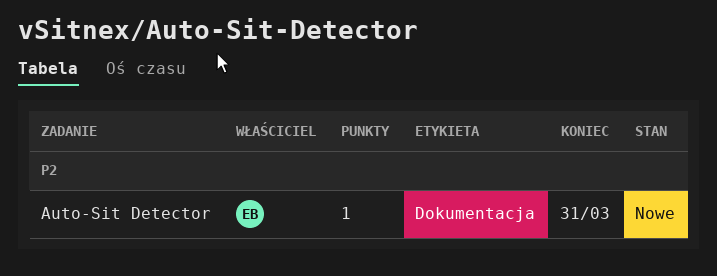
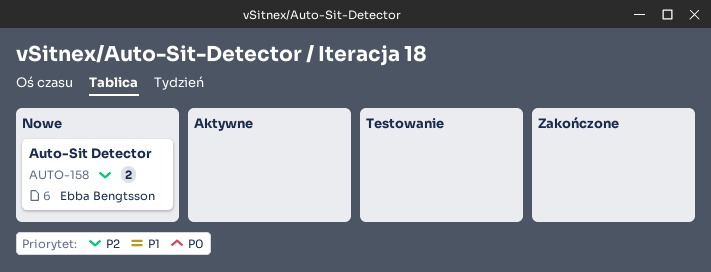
Auto-Sit Detector, estimate: 1 -> 2

